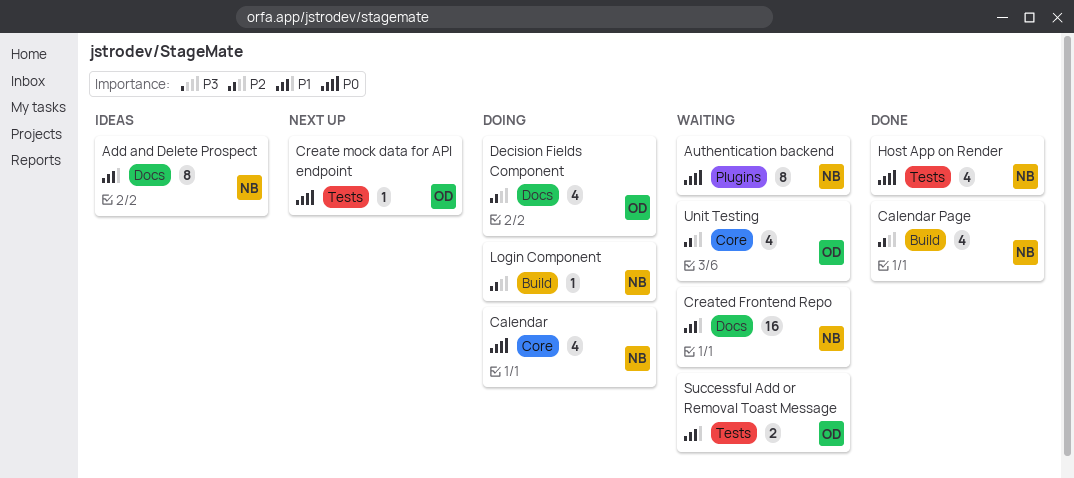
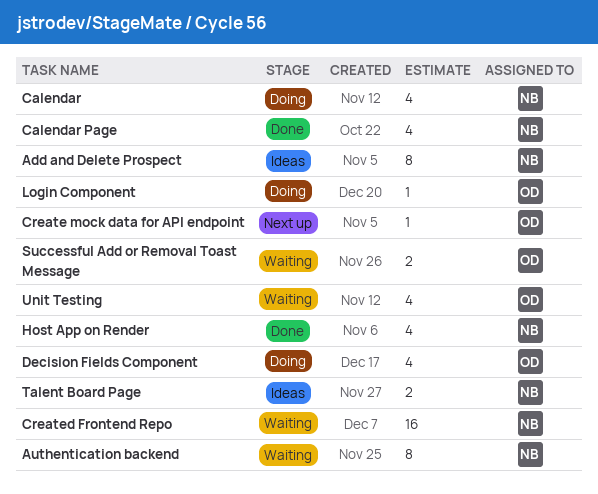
Login Component, owner: NB -> OD
Talent Board Page: none -> present

